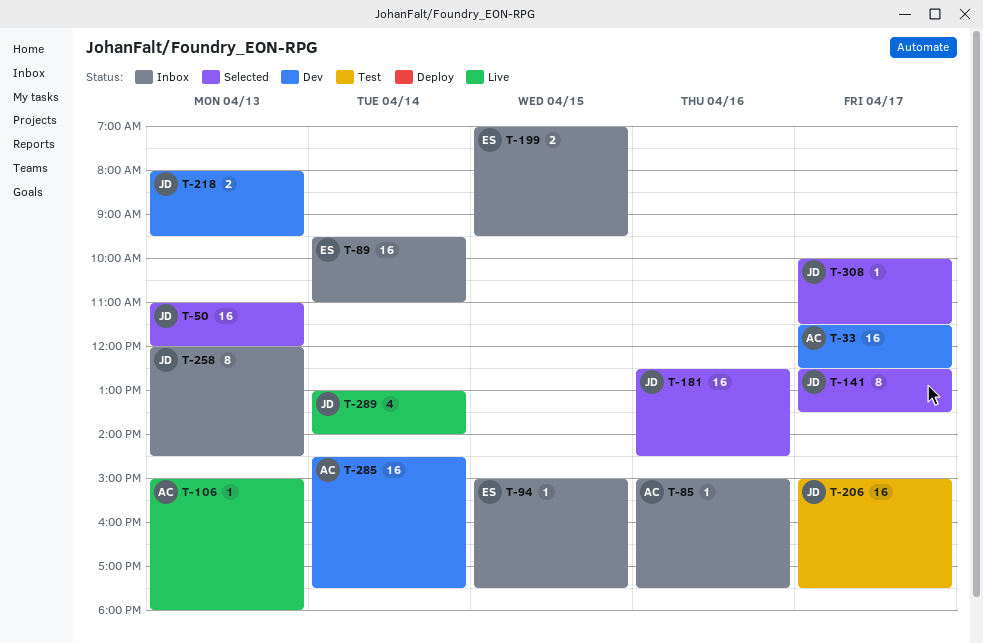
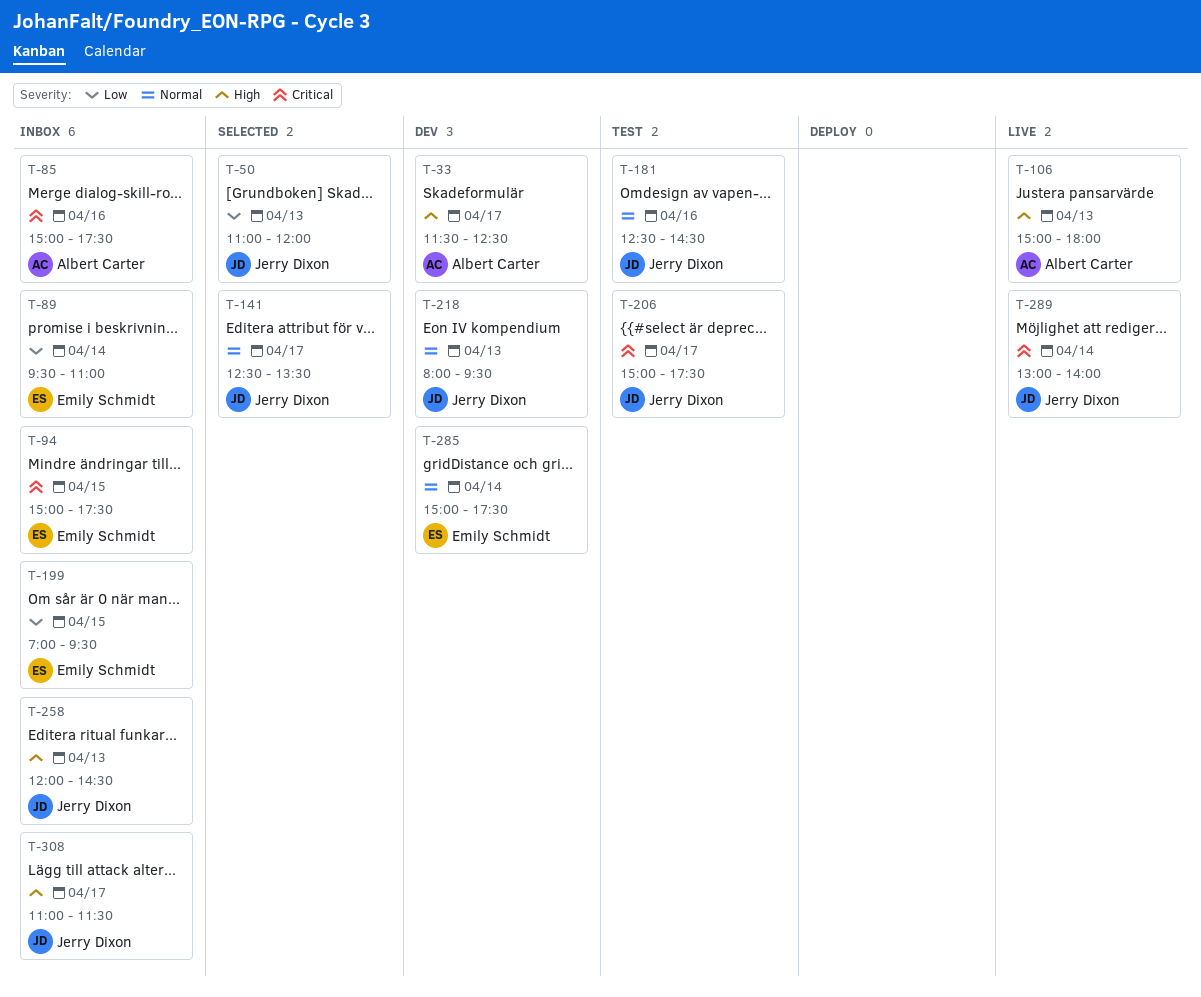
T-181, status: Selected -> Test
T-285, owner: Albert Carter -> Emily Schmidt
T-285, begins: 14:30 -> 15:00
T-308, status: Selected -> Inbox
T-308, begins: 10:00 -> 11:00

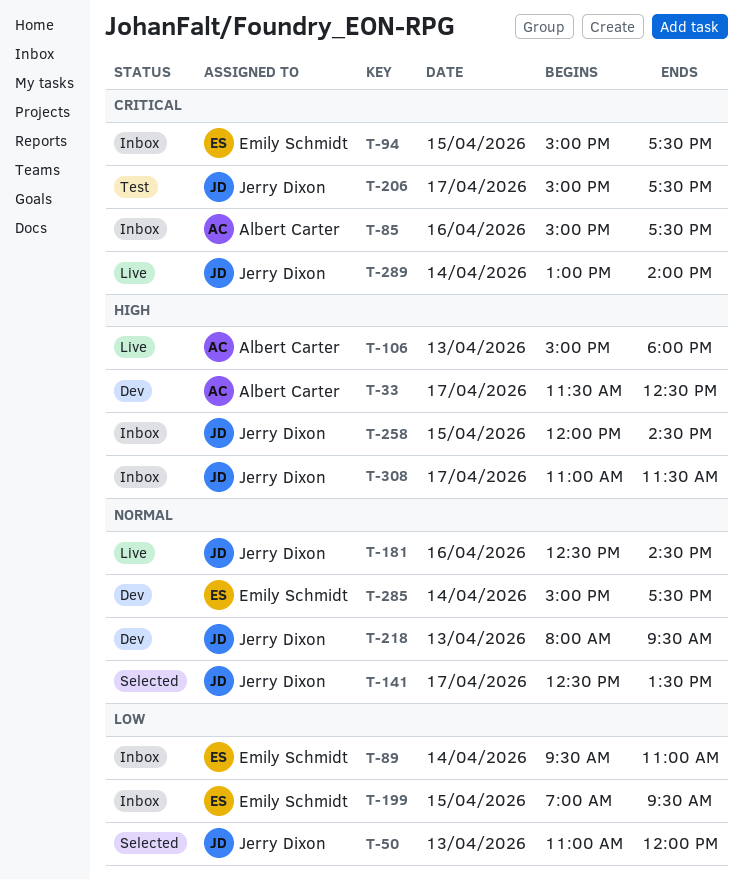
T-181, status: Test -> Live
T-258, day: Apr 13 -> Apr 15

